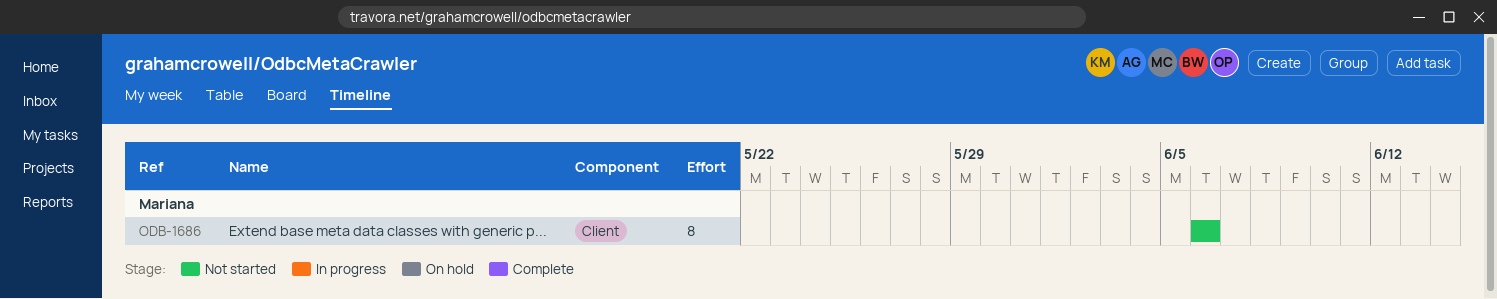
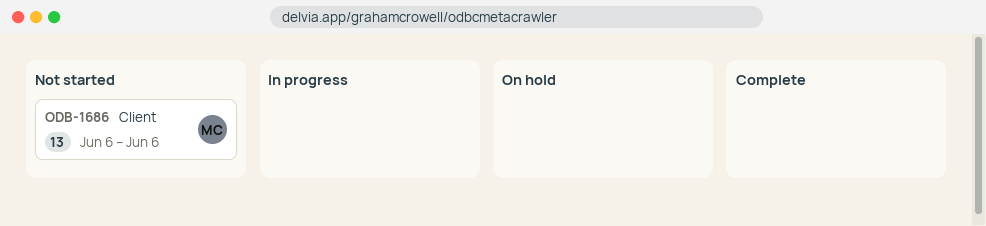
ODB-1686, estimate: 8 -> 13

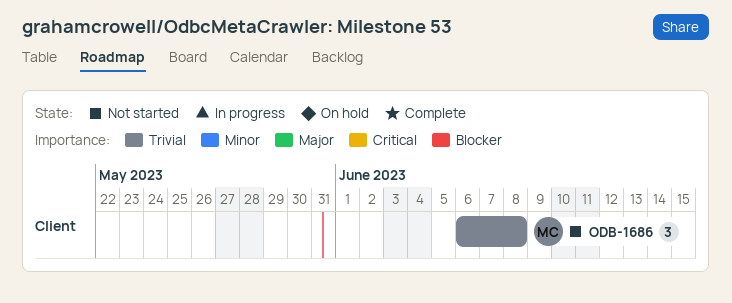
ODB-1686, estimate: 13 -> 3
ODB-1686, due: Jun 6 -> Jun 8

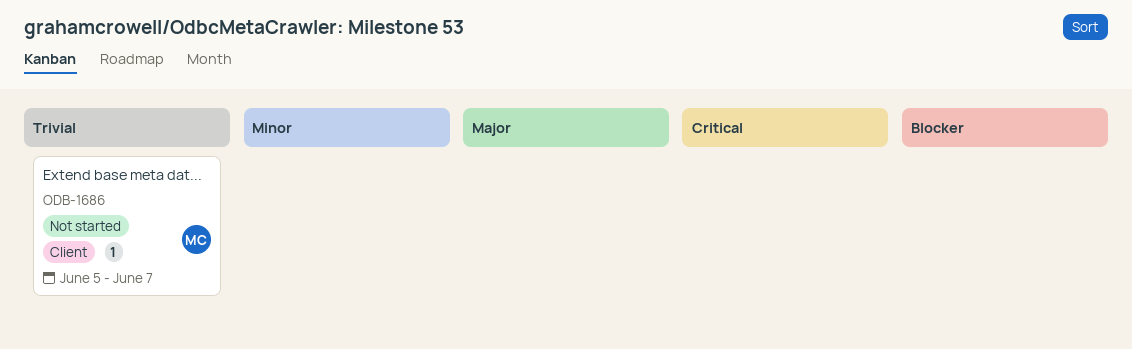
ODB-1686, estimate: 3 -> 1
ODB-1686, start: Jun 6 -> Jun 5
ODB-1686, due: Jun 8 -> Jun 7

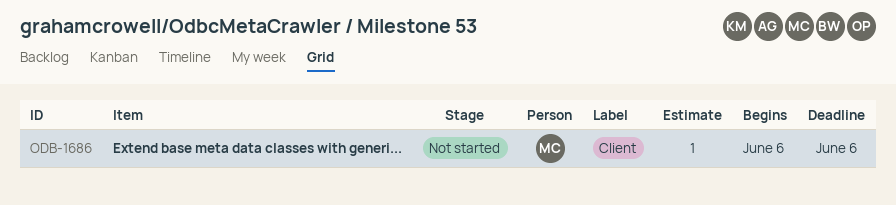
ODB-1686, start: Jun 5 -> Jun 6
ODB-1686, due: Jun 7 -> Jun 6

